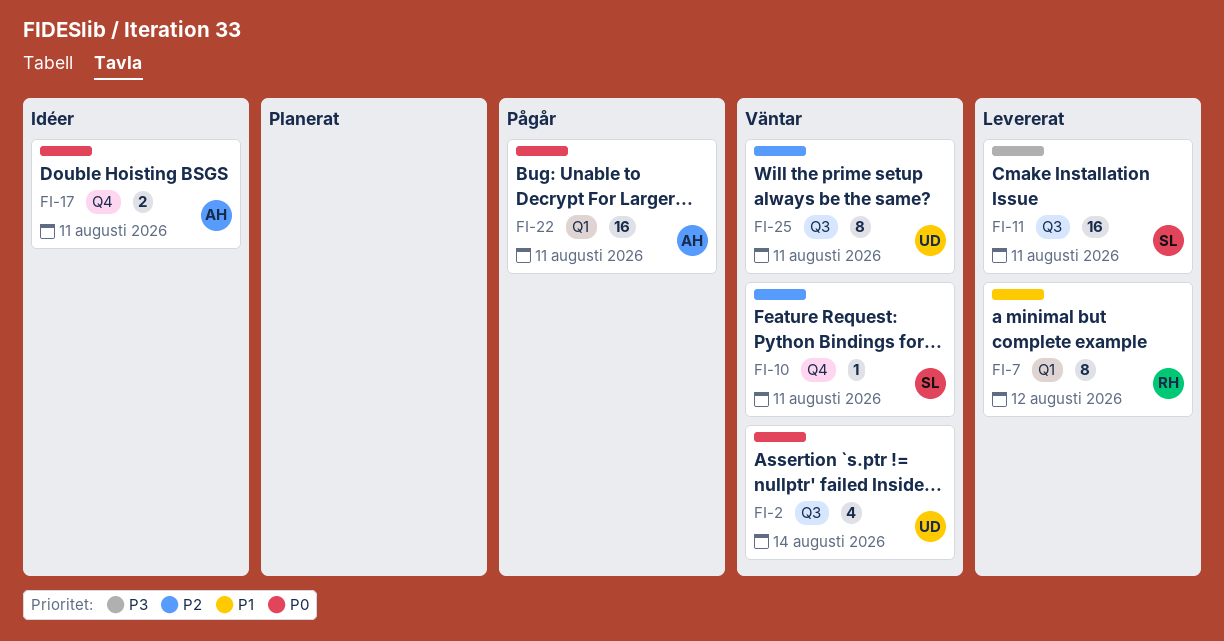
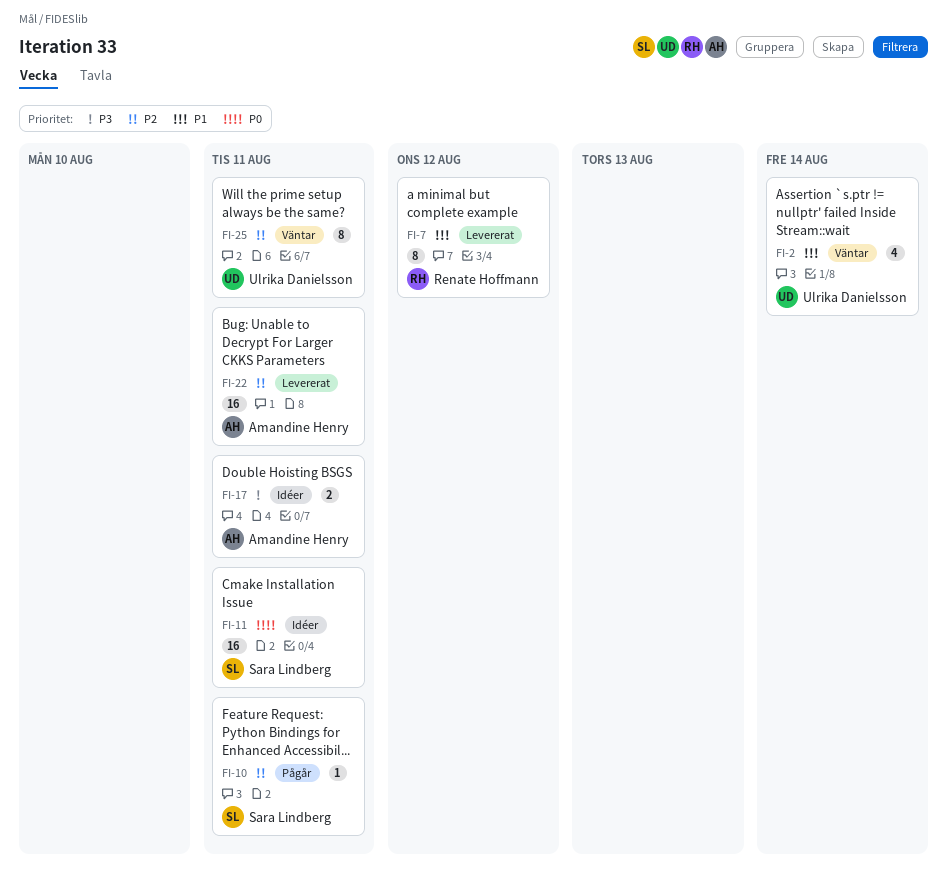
FI-2, priority: P0 -> P1
FI-10, status: Väntar -> Pågår
FI-11, status: Levererat -> Idéer
FI-11, priority: P3 -> P0
FI-17, priority: P0 -> P3
FI-22, status: Pågår -> Levererat
FI-22, priority: P0 -> P2

